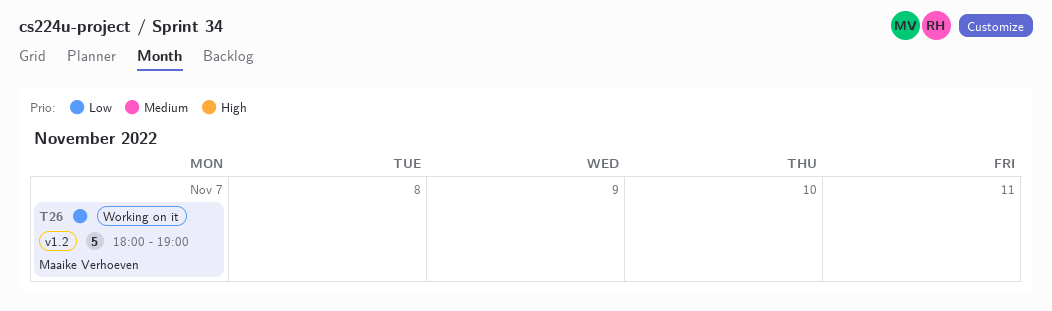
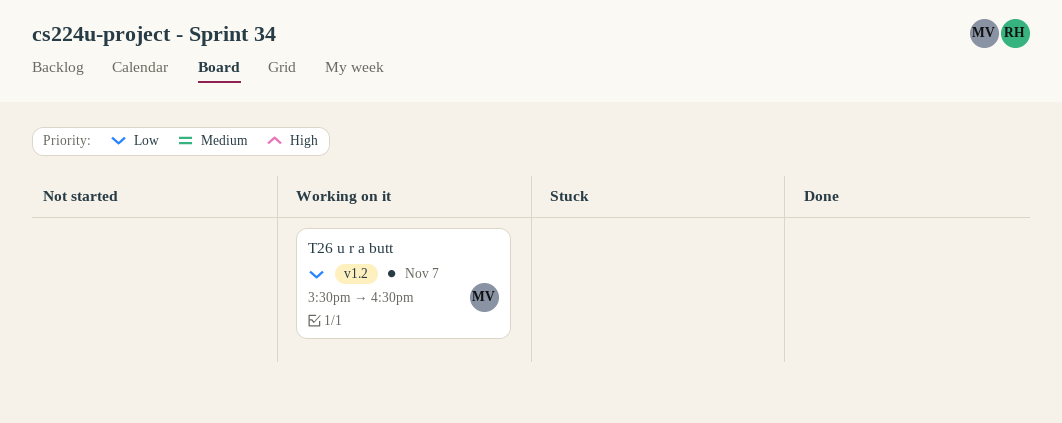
T26, estimate: 5 -> 1
T26, begins: 18:00 -> 15:30
T26, ends: 19:00 -> 16:30

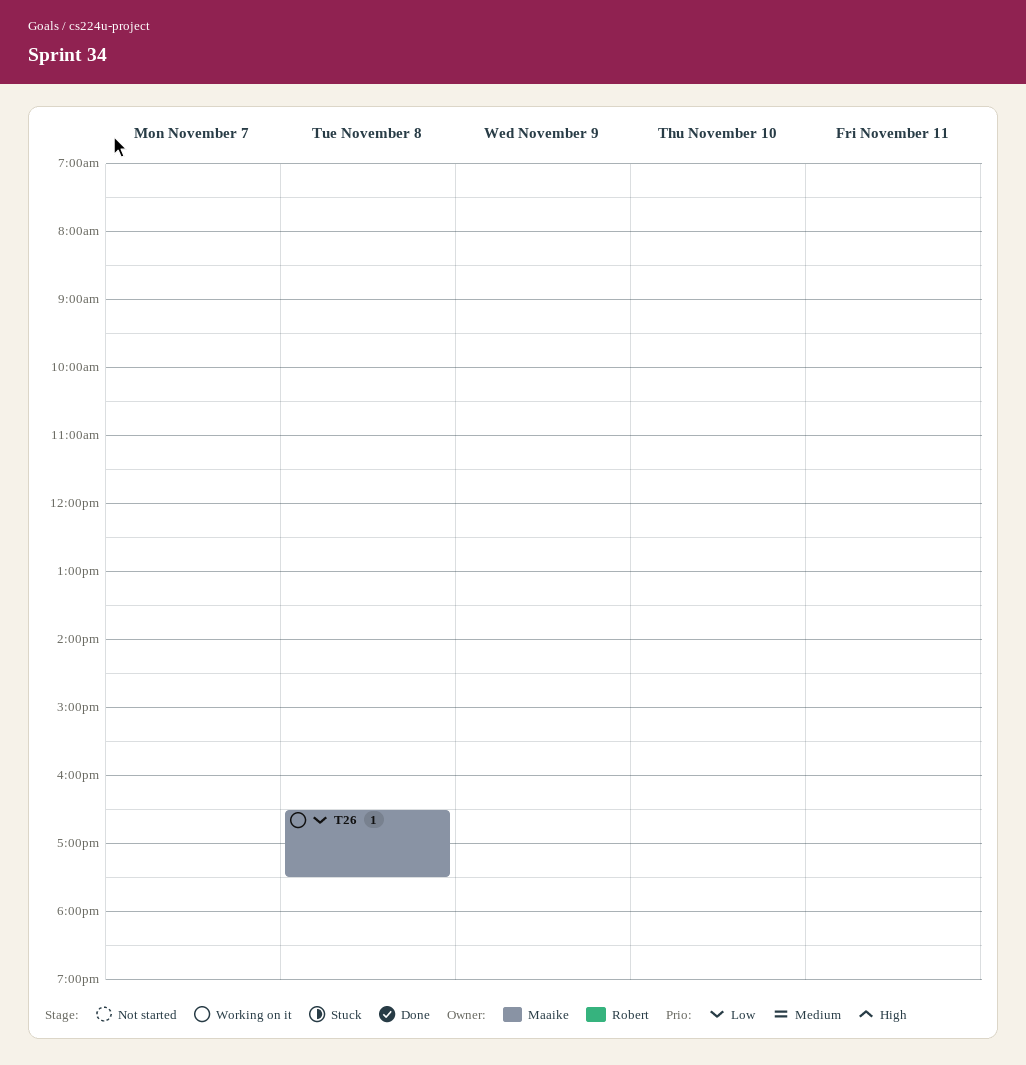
T26, day: Nov 7 -> Nov 8
T26, begins: 15:30 -> 16:30
T26, ends: 16:30 -> 17:30

